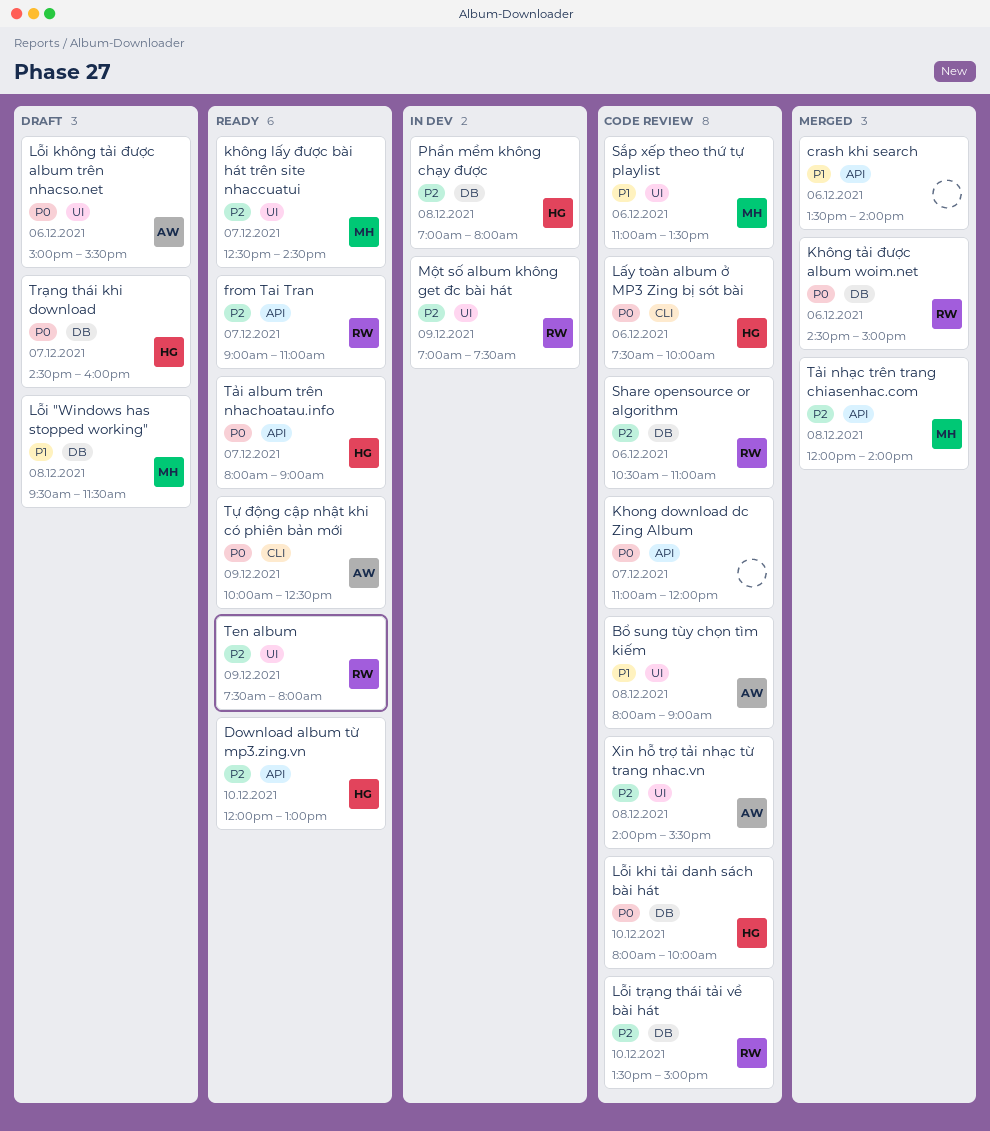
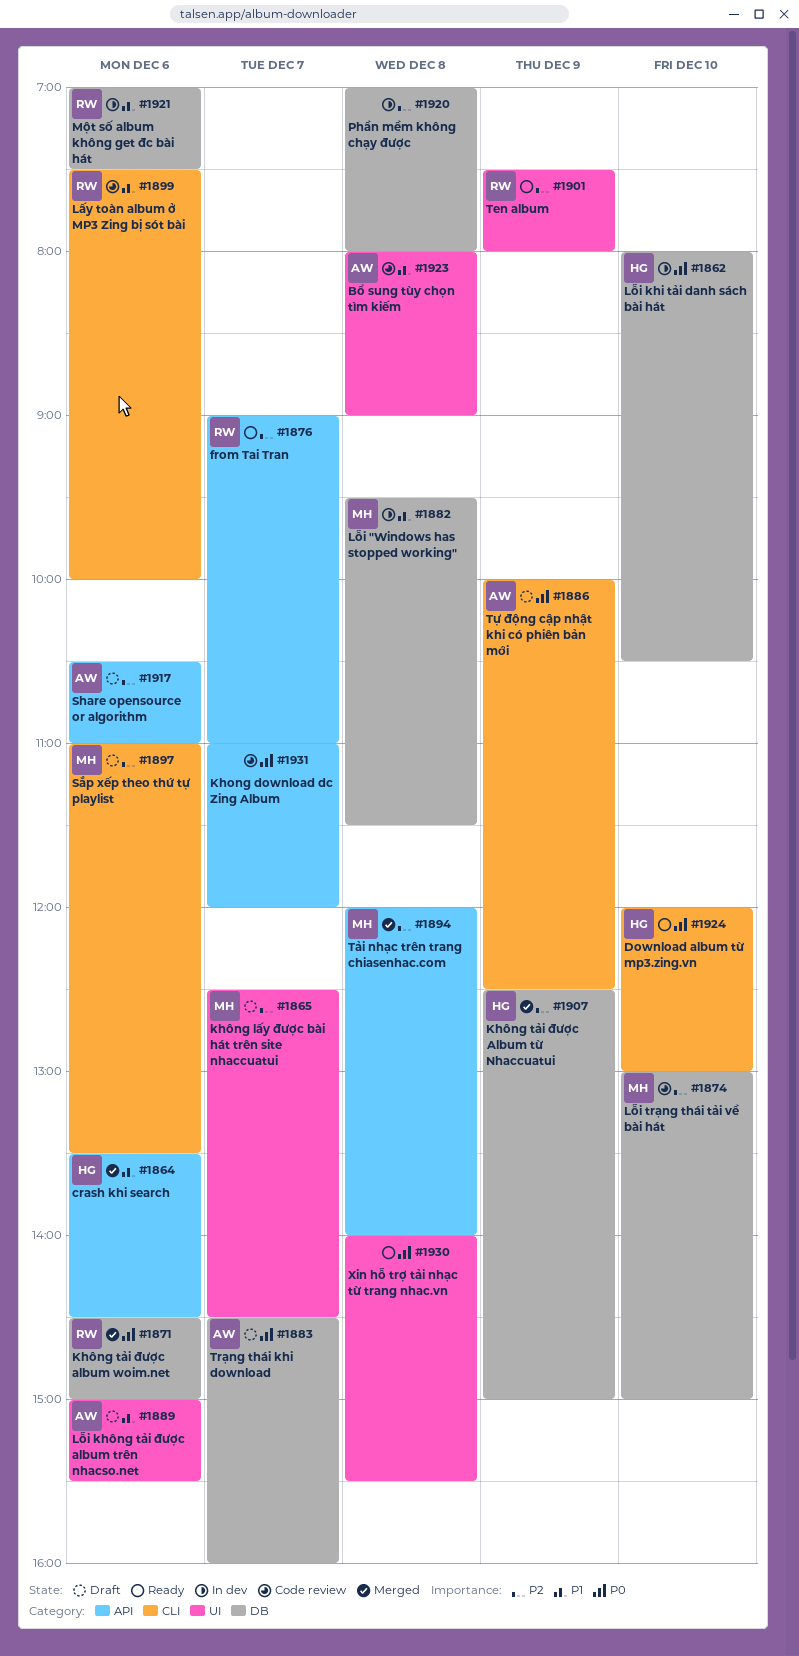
crash khi search, owner: none -> HG
crash khi search, ends: 14:00 -> 14:30
Download album từ mp3.zing.vn, priority: P2 -> P0
Download album từ mp3.zing.vn, label: API -> CLI
không lấy được bài hát trên site nhaccuatui, status: Ready -> Draft
Không tải được Album từ Nhaccuatui: none -> present
Lấy toàn album ở MP3 Zing bị sót bài, owner: HG -> RW
Lấy toàn album ở MP3 Zing bị sót bài, priority: P0 -> P1
Lỗi "Windows has stopped working", status: Draft -> In dev
Lỗi khi tải danh sách bài hát, status: Code review -> In dev
Lỗi khi tải danh sách bài hát, ends: 10:00 -> 10:30
Lỗi không tải được album trên nhacso.net, priority: P0 -> P1
Lỗi trạng thái tải về bài hát, owner: RW -> MH
Lỗi trạng thái tải về bài hát, begins: 13:30 -> 13:00
Một số album không get đc bài hát, priority: P2 -> P1
Một số album không get đc bài hát, label: UI -> DB
Một số album không get đc bài hát, day: Dec 9 -> Dec 6
Phần mềm không chạy được, owner: HG -> none
Share opensource or algorithm, status: Code review -> Draft
Share opensource or algorithm, owner: RW -> AW
Share opensource or algorithm, label: DB -> API
Sắp xếp theo thứ tự playlist, status: Code review -> Draft
Sắp xếp theo thứ tự playlist, priority: P1 -> P2
Sắp xếp theo thứ tự playlist, label: UI -> CLI
Trạng thái khi download, owner: HG -> AW
Tải album trên nhachoatau.info: present -> none
Tự động cập nhật khi có phiên bản mới, status: Ready -> Draft
Xin hỗ trợ tải nhạc từ trang nhac.vn, status: Code review -> Ready
Xin hỗ trợ tải nhạc từ trang nhac.vn, owner: AW -> none
Xin hỗ trợ tải nhạc từ trang nhac.vn, priority: P2 -> P0

